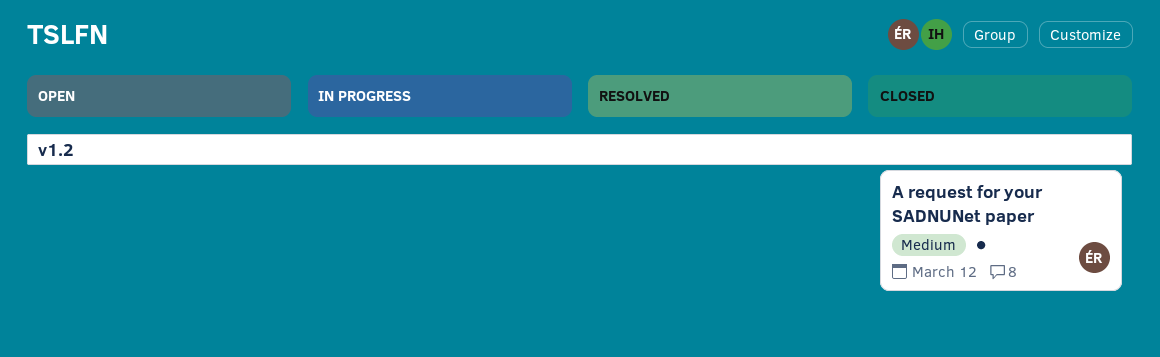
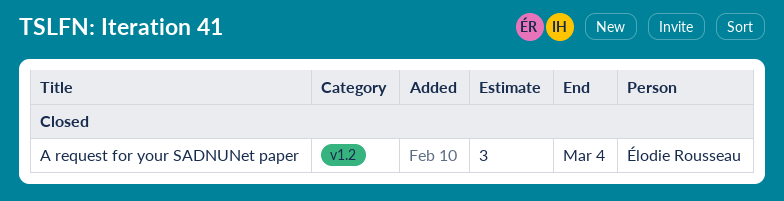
A request for your SADNUNet paper, estimate: 1 -> 3
A request for your SADNUNet paper, due: Mar 12 -> Mar 4

